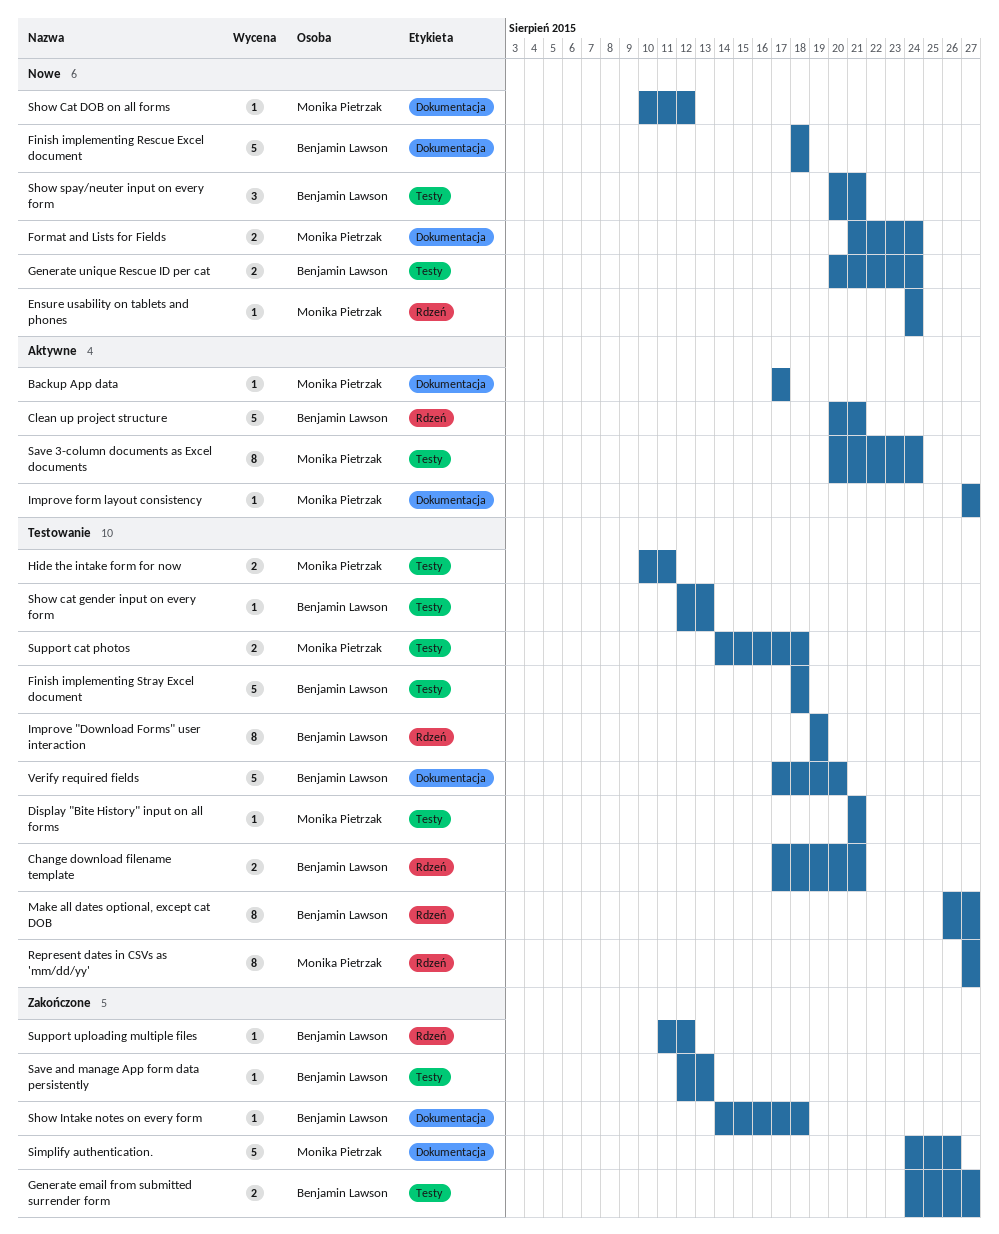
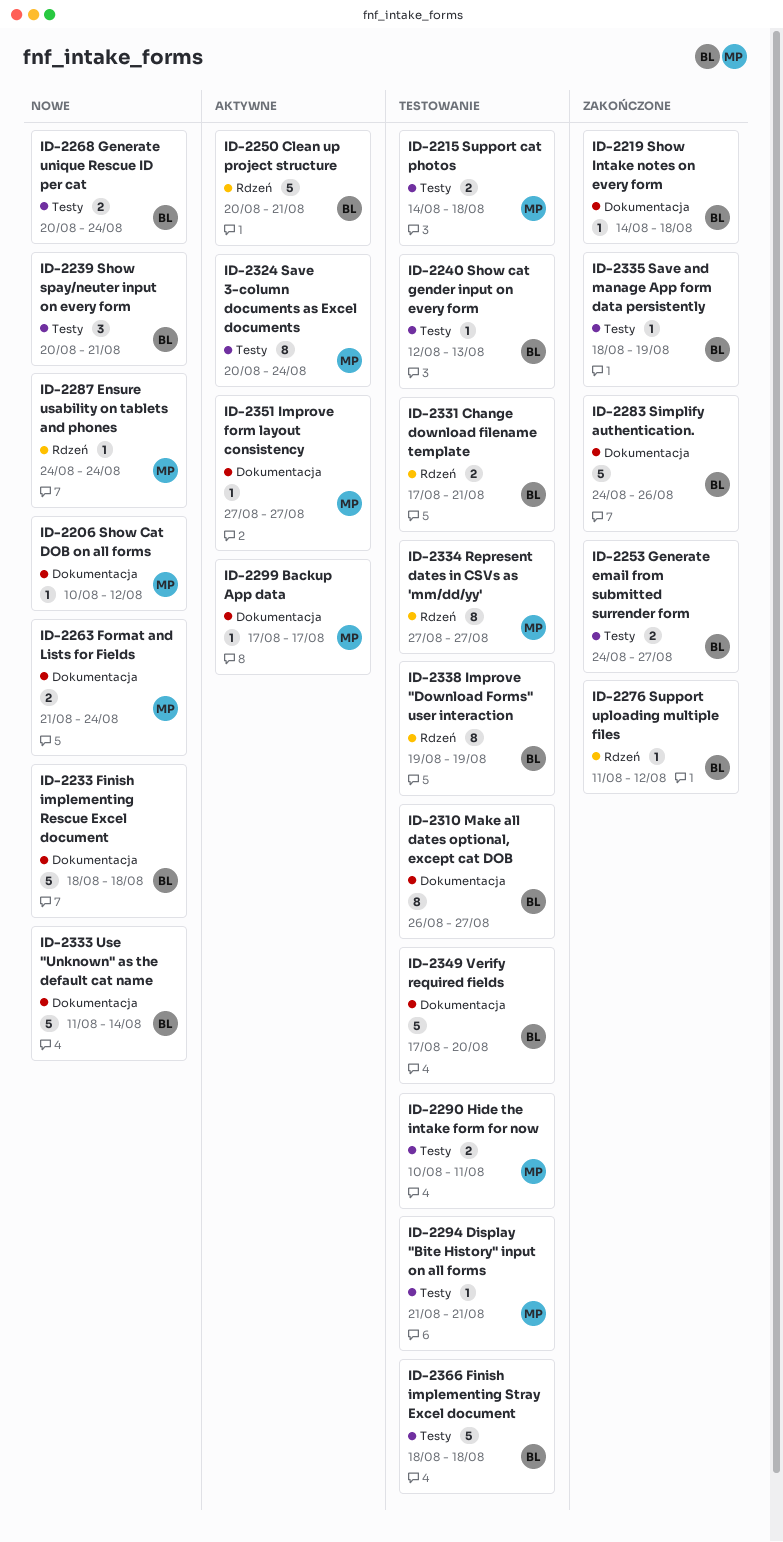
Make all dates optional, except cat DOB, label: Rdzeń -> Dokumentacja
Save and manage App form data persistently, start: Aug 12 -> Aug 18
Save and manage App form data persistently, due: Aug 13 -> Aug 19
Simplify authentication., owner: Monika Pietrzak -> Benjamin Lawson
Use "Unknown" as the default cat name: none -> present

